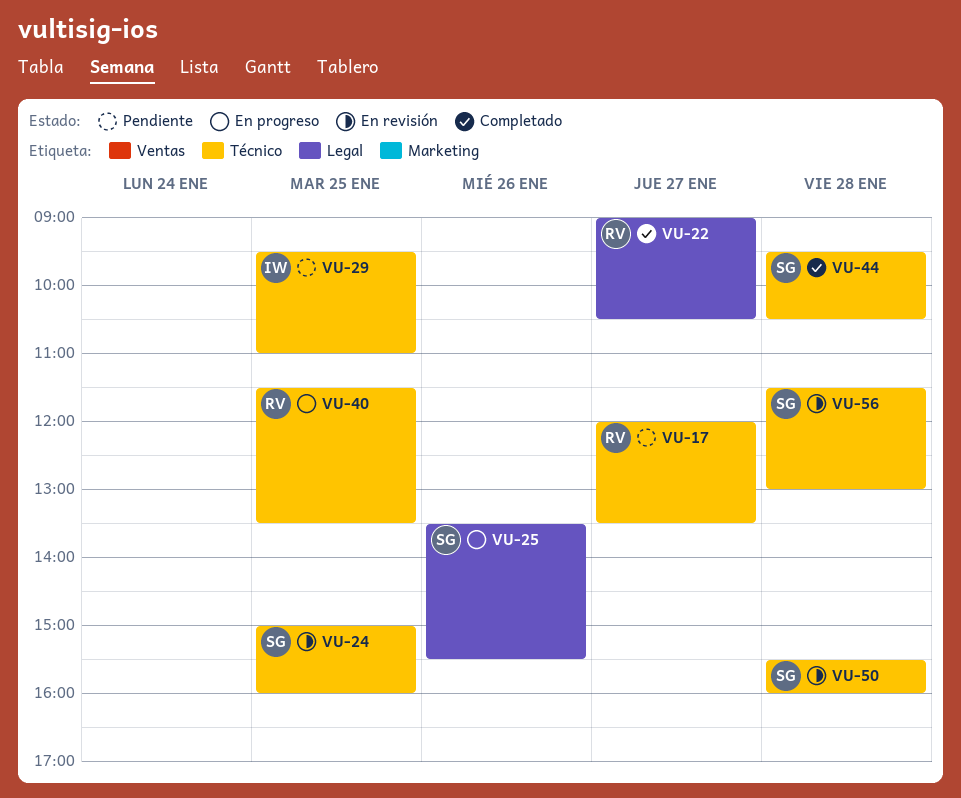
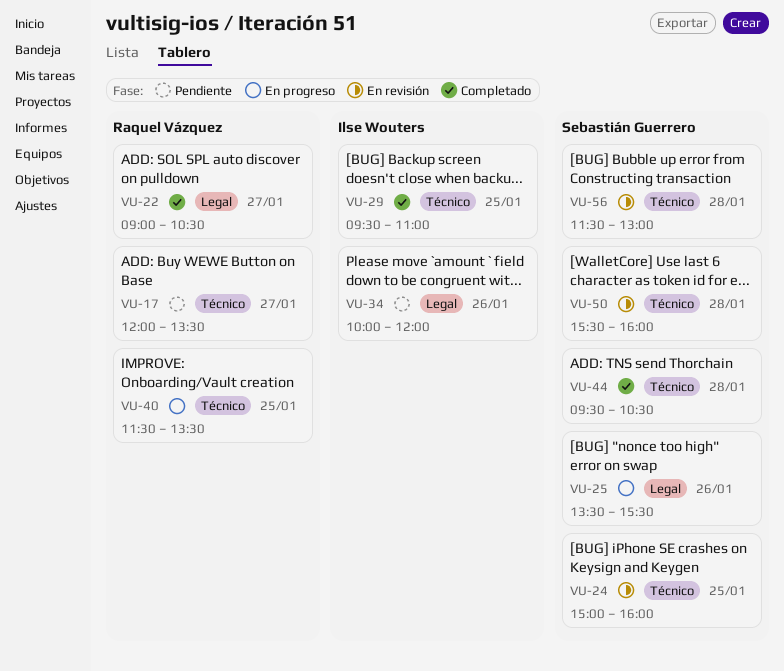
VU-29, status: Pendiente -> Completado
VU-34: none -> present

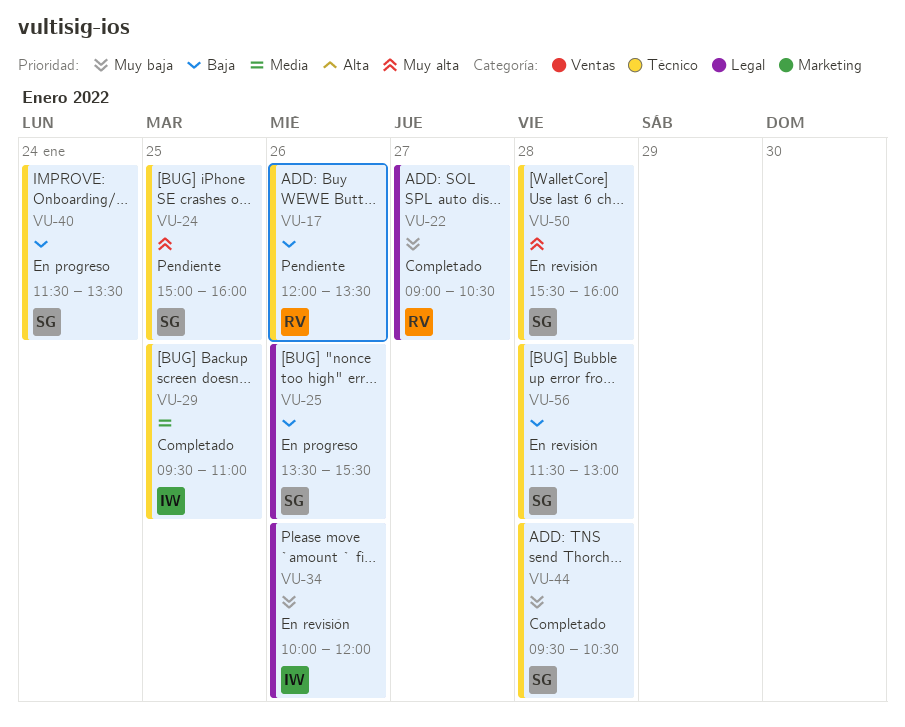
VU-17, day: Jan 27 -> Jan 26
VU-24, status: En revisión -> Pendiente
VU-34, status: Pendiente -> En revisión
VU-40, owner: Raquel Vázquez -> Sebastián Guerrero
VU-40, day: Jan 25 -> Jan 24

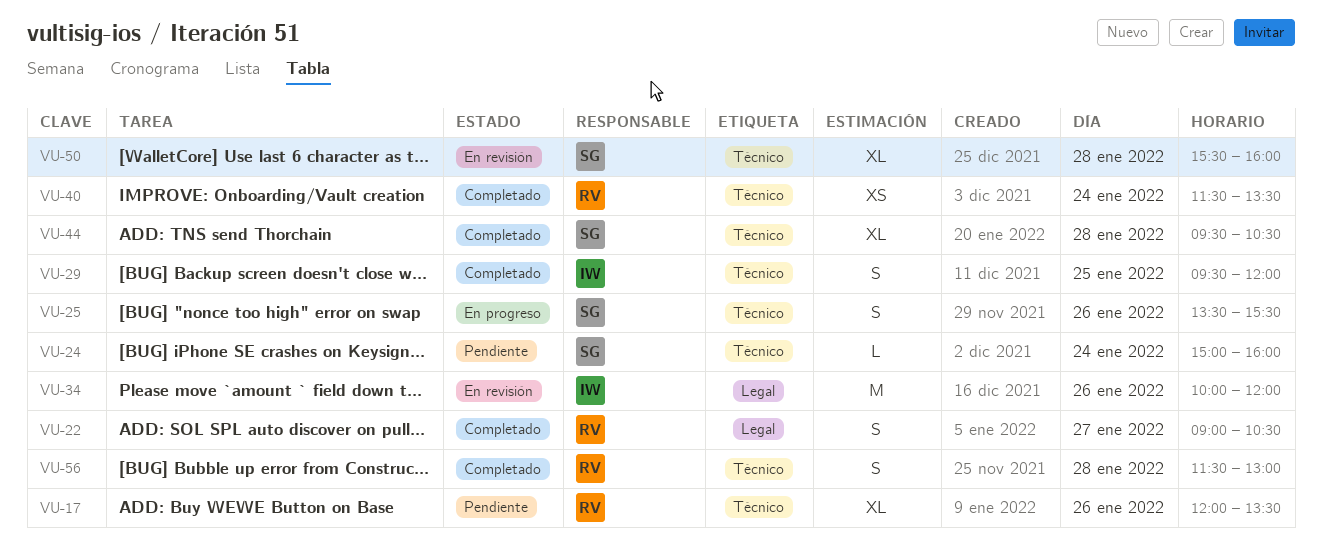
VU-24, day: Jan 25 -> Jan 24
VU-25, label: Legal -> Técnico
VU-29, ends: 11:00 -> 12:00
VU-40, status: En progreso -> Completado
VU-40, owner: SG -> RV
VU-56, status: En revisión -> Completado
VU-56, owner: SG -> RV

